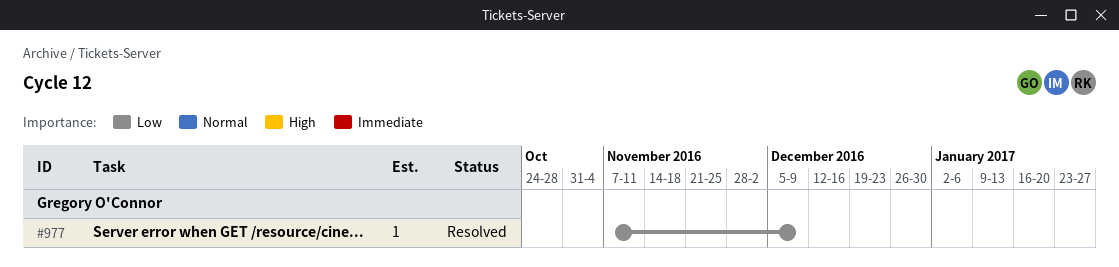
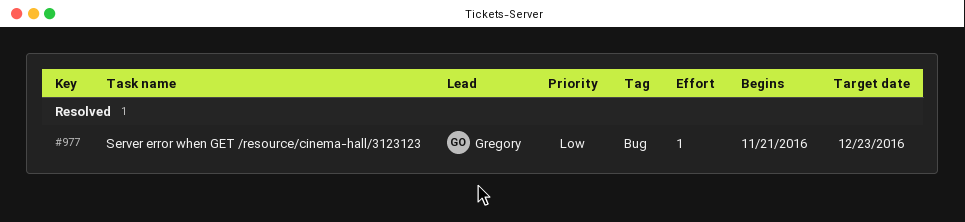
#977, start: Nov 7 -> Nov 21
#977, due: Dec 9 -> Dec 23

